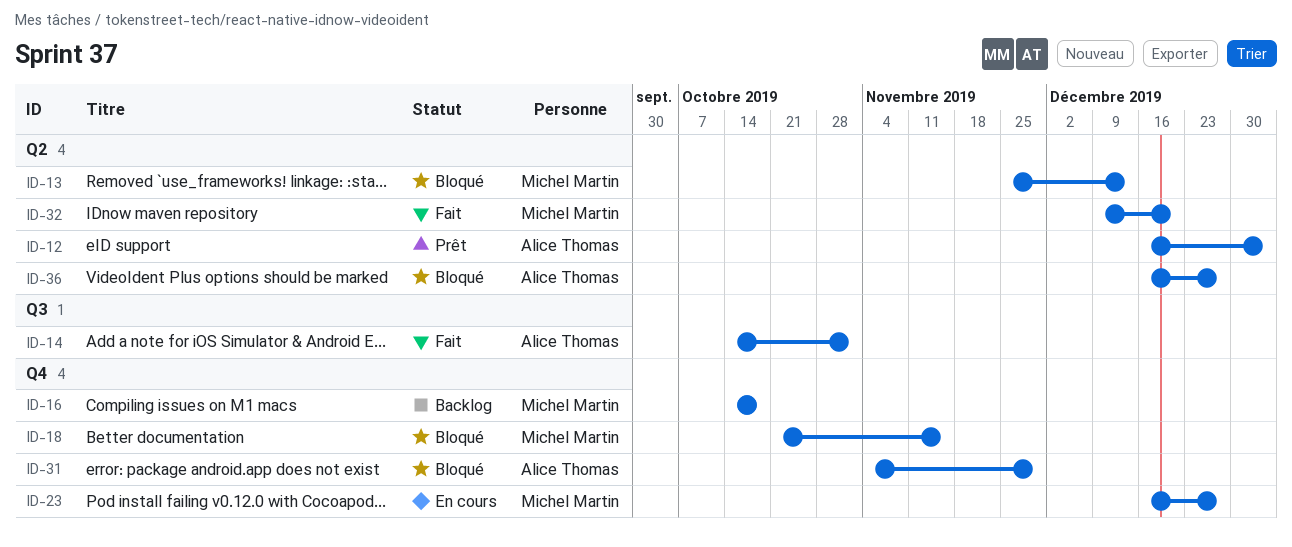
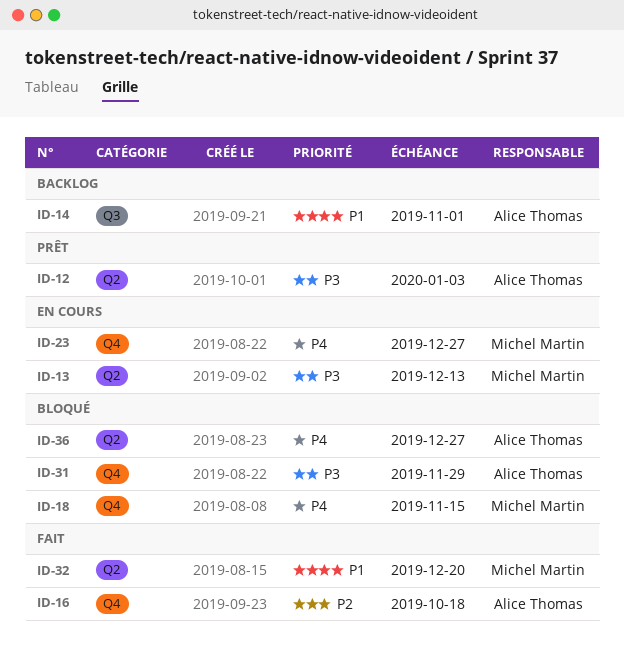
ID-13, status: Bloqué -> En cours
ID-14, status: Fait -> Backlog
ID-16, status: Backlog -> Fait
ID-16, owner: Michel Martin -> Alice Thomas

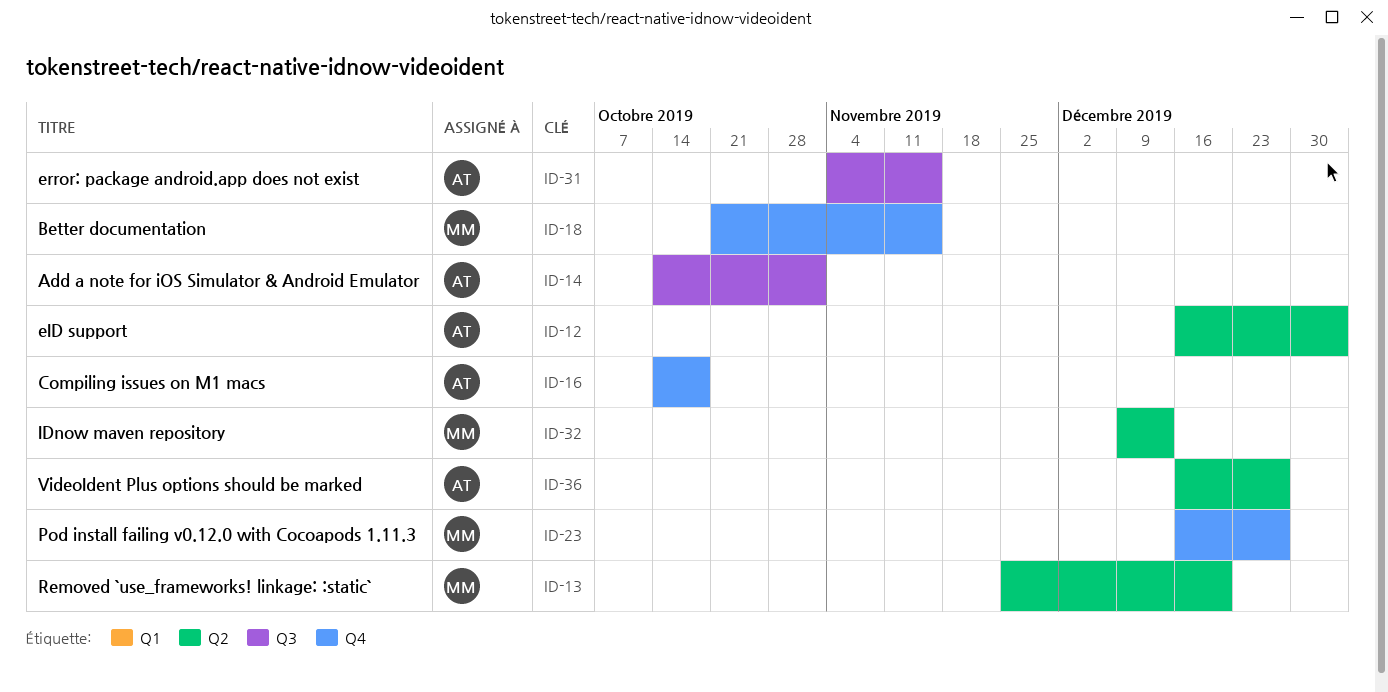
ID-13, due: Dec 13 -> Dec 20
ID-31, label: Q4 -> Q3
ID-31, due: Nov 29 -> Nov 15
ID-32, due: Dec 20 -> Dec 13

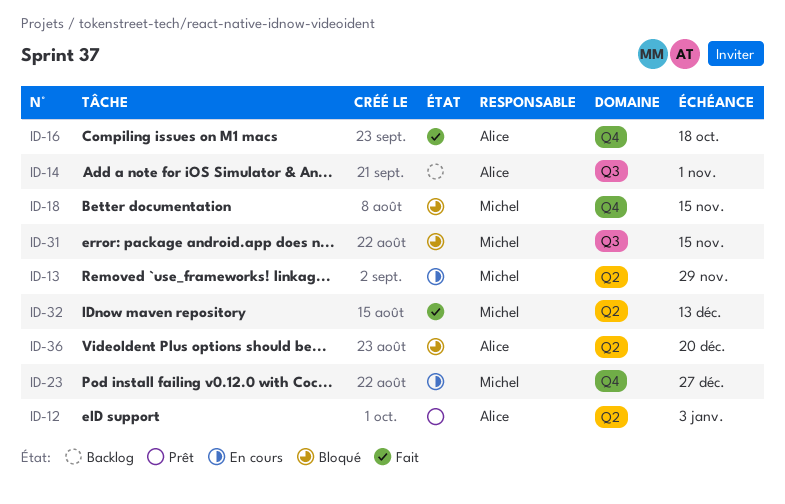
ID-13, due: Dec 20 -> Nov 29
ID-31, owner: Alice -> Michel
ID-36, due: Dec 27 -> Dec 20

